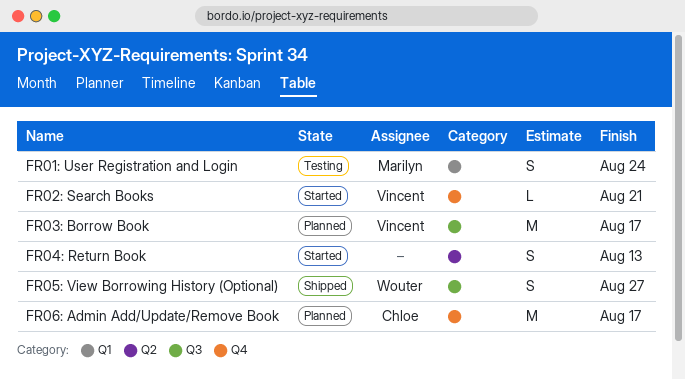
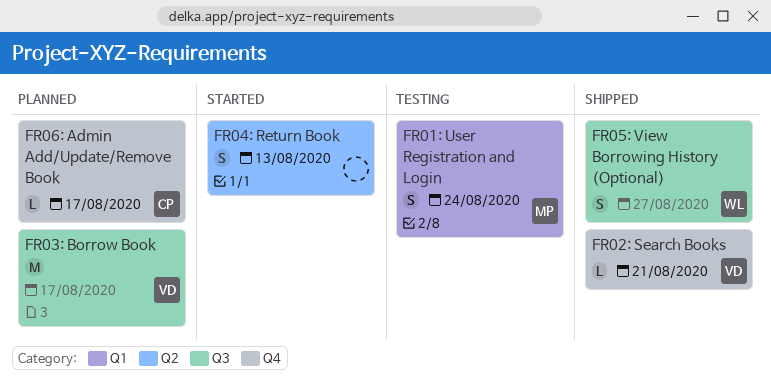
FR02: Search Books, status: Started -> Shipped
FR06: Admin Add/Update/Remove Book, estimate: M -> L

